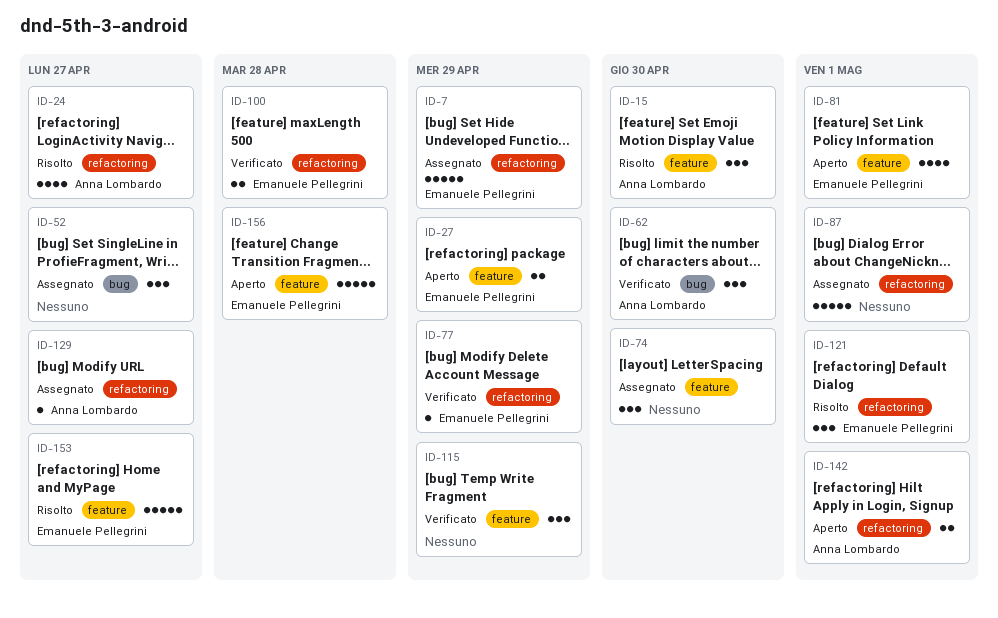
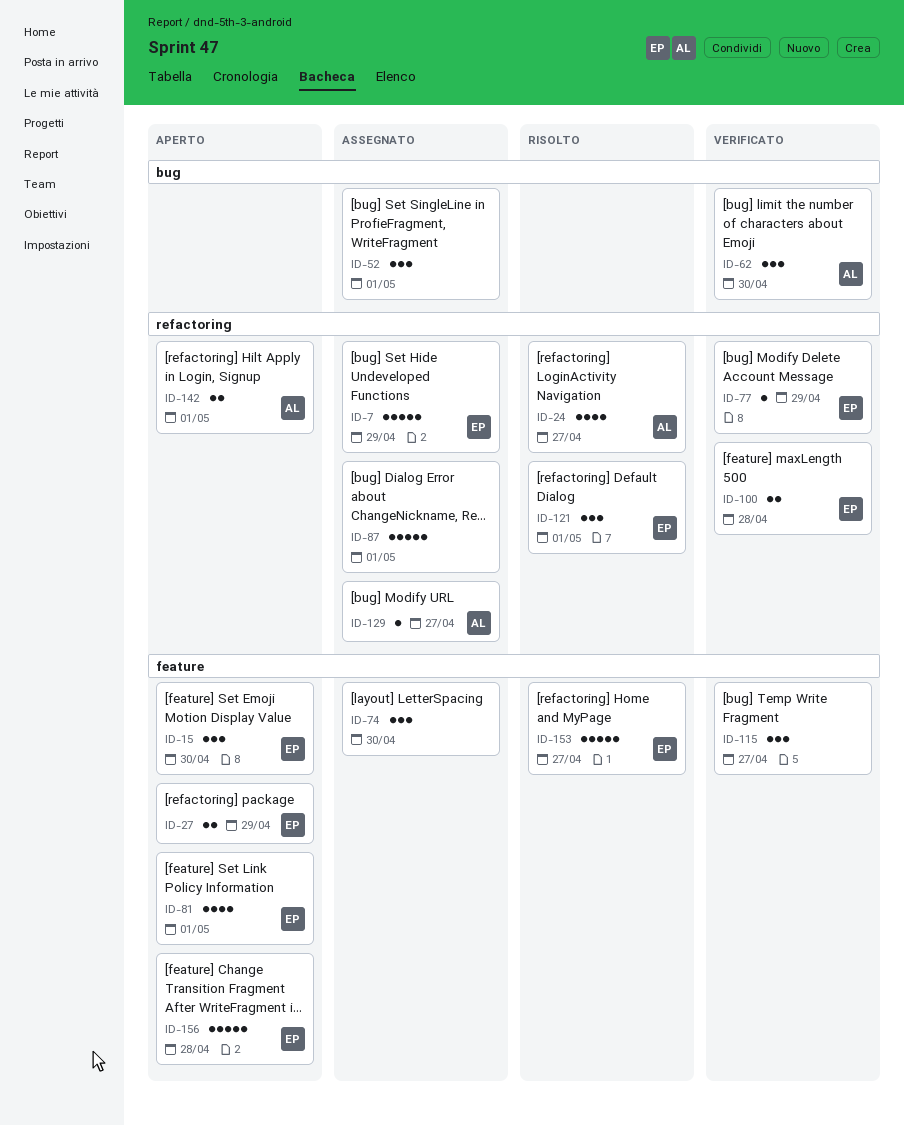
ID-15, status: Risolto -> Aperto
ID-15, owner: Anna Lombardo -> Emanuele Pellegrini
ID-52, due: Apr 27 -> May 1
ID-115, due: Apr 29 -> Apr 27

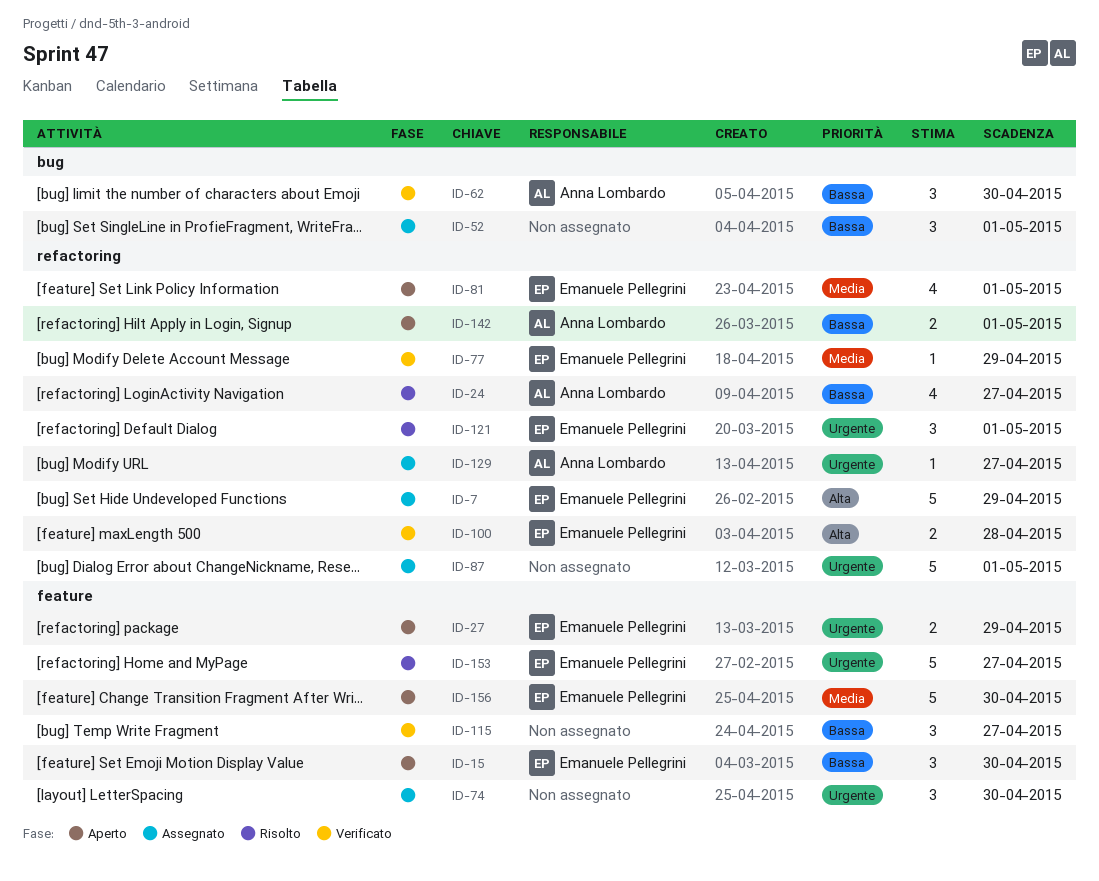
ID-81, label: feature -> refactoring
ID-156, due: Apr 28 -> Apr 30

